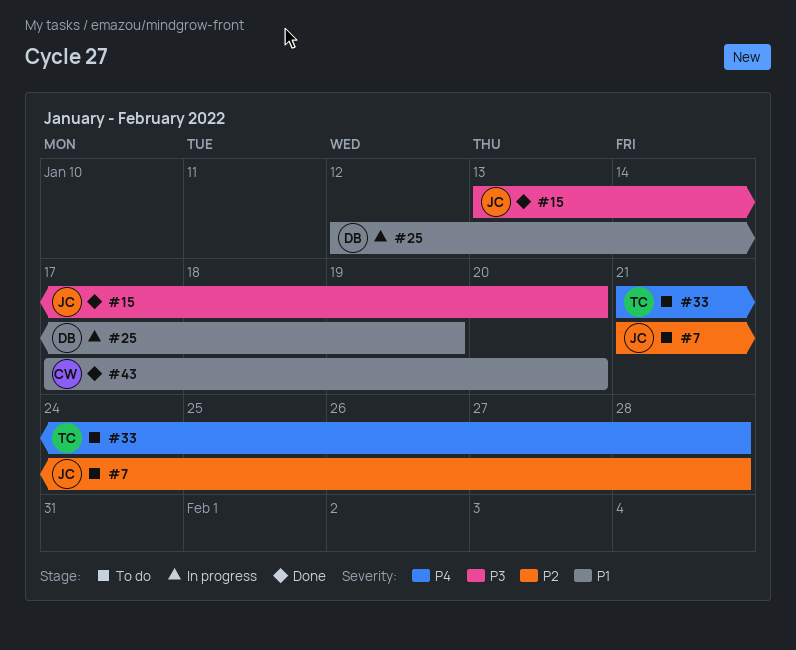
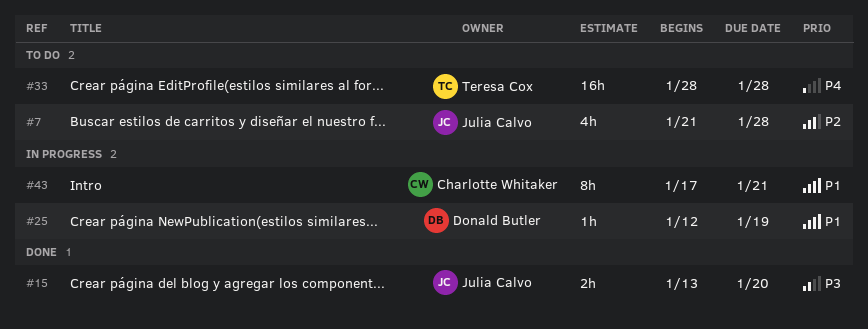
#33, start: Jan 21 -> Jan 28
#43, status: Done -> In progress
#43, due: Jan 20 -> Jan 21

